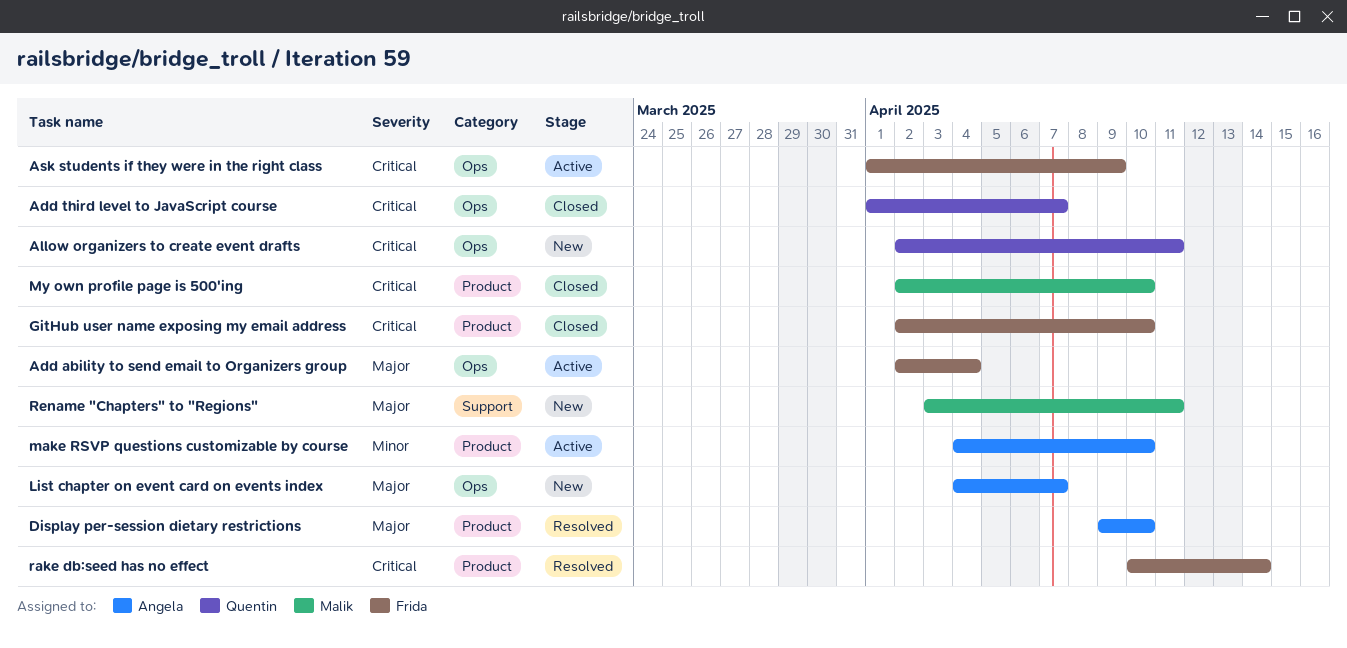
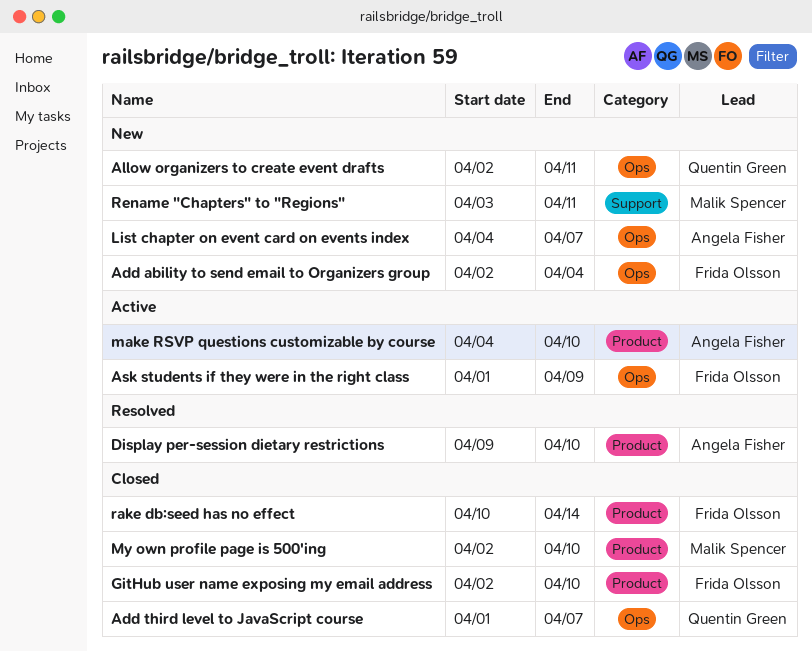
Add ability to send email to Organizers group, status: Active -> New
rake db:seed has no effect, status: Resolved -> Closed

